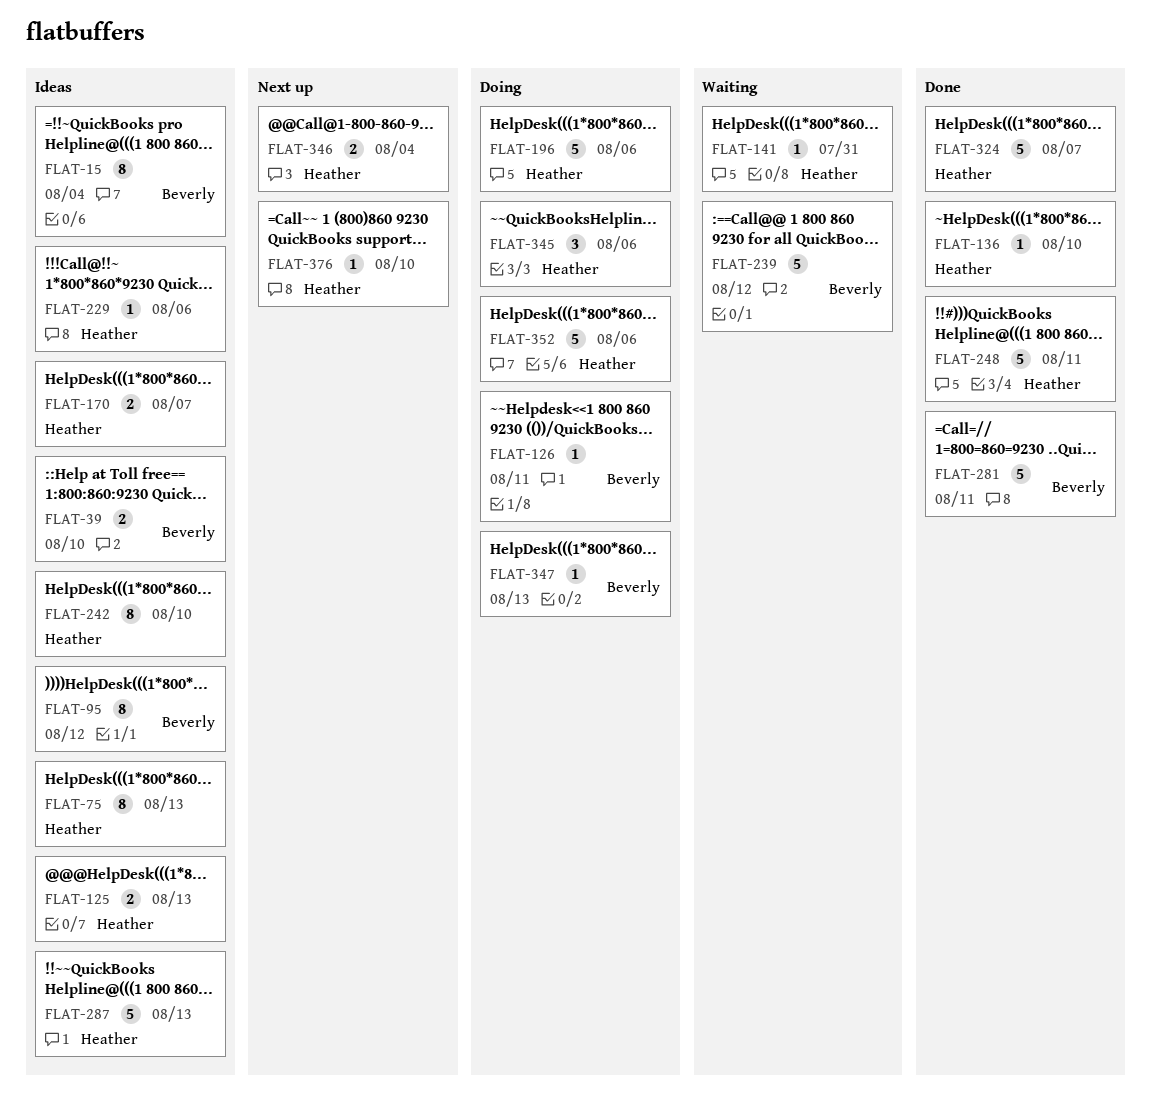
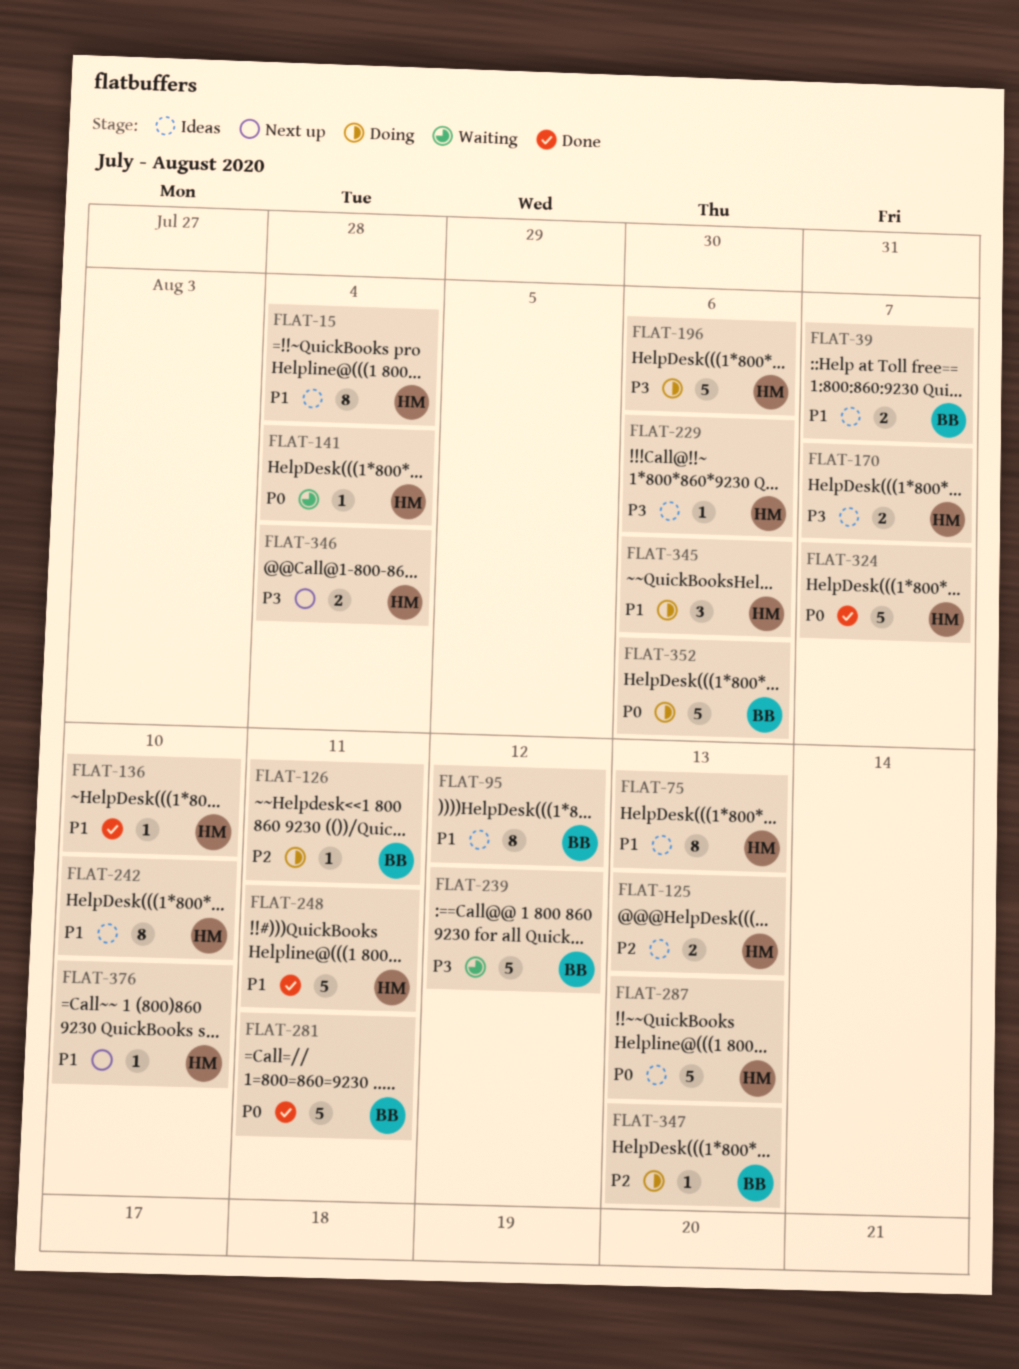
FLAT-15, owner: Beverly -> Heather
FLAT-39, due: Aug 10 -> Aug 7
FLAT-141, due: Jul 31 -> Aug 4
FLAT-352, owner: Heather -> Beverly

